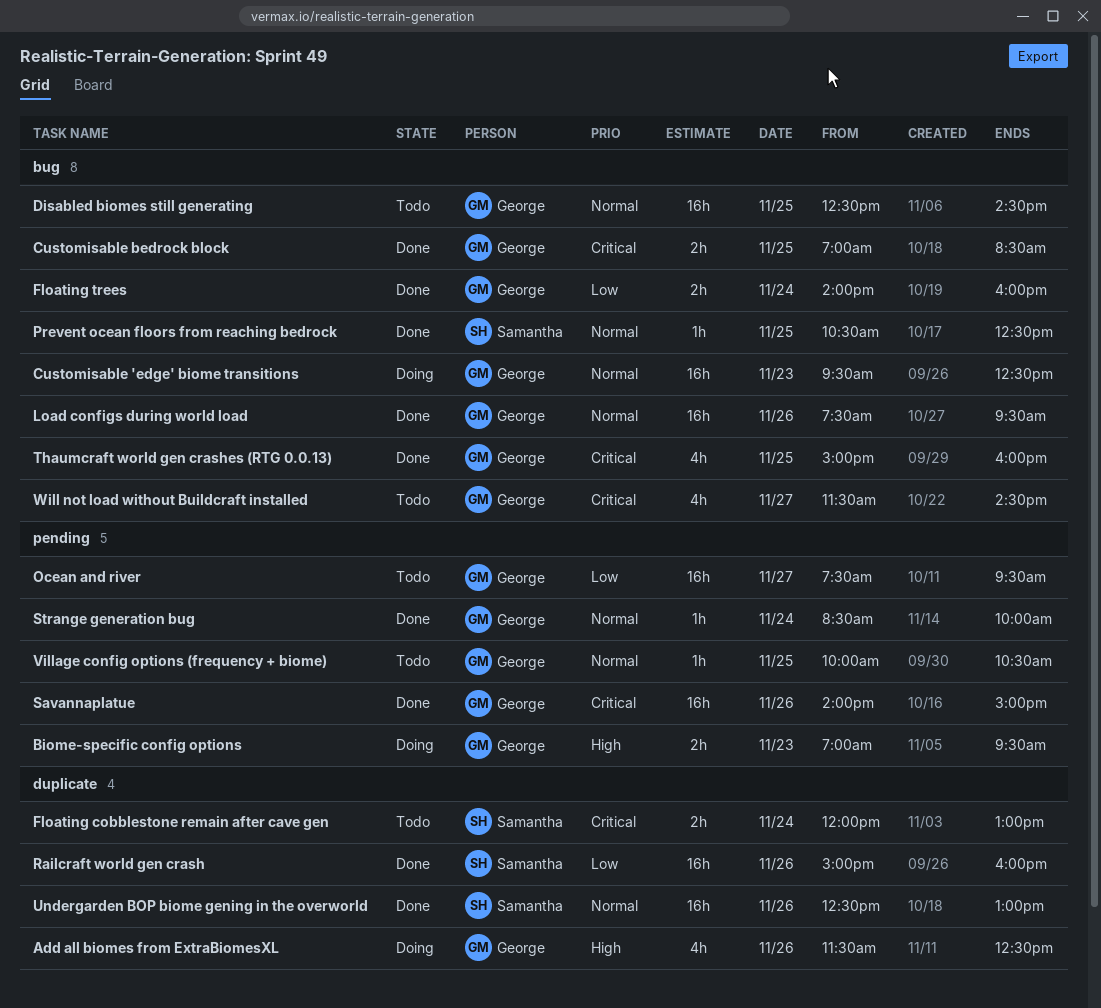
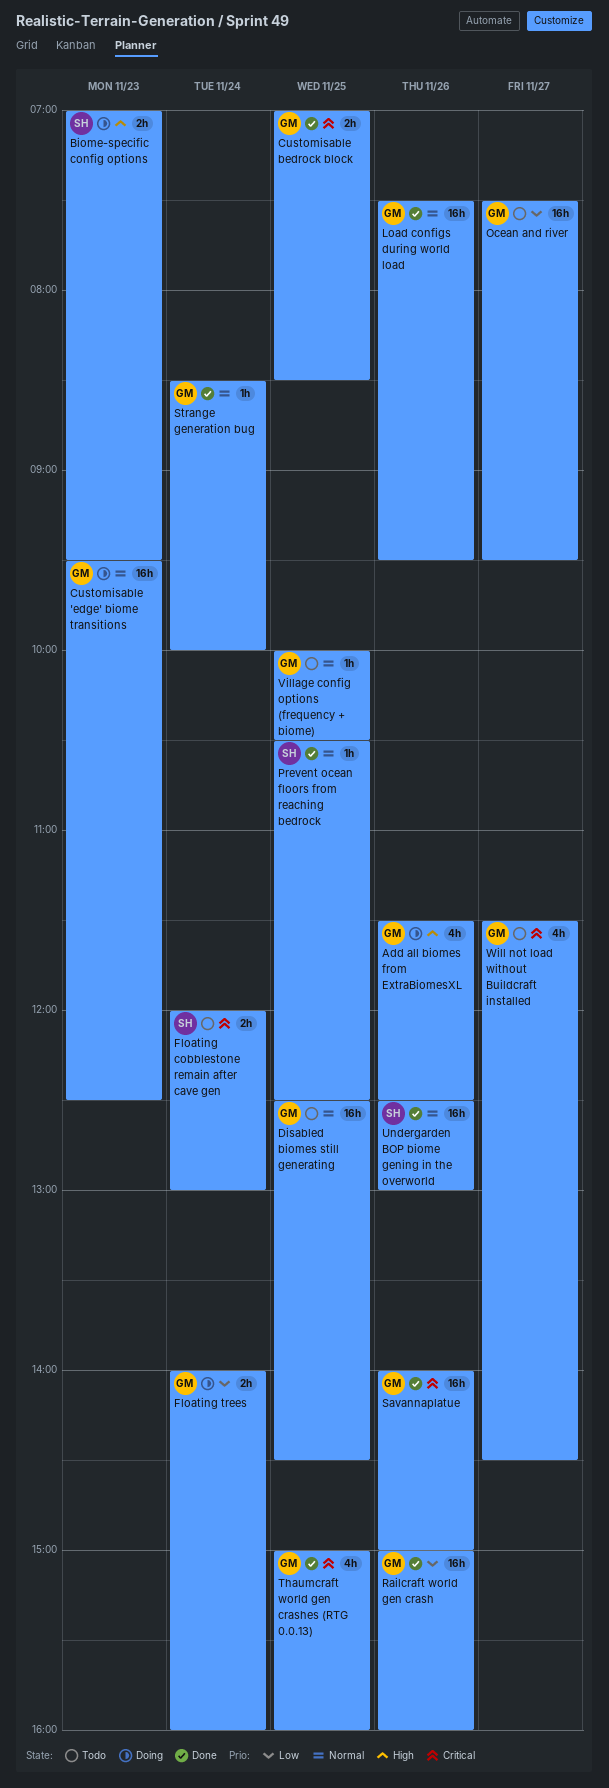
Biome-specific config options, owner: George -> Samantha
Floating trees, status: Done -> Doing
Railcraft world gen crash, owner: Samantha -> George

